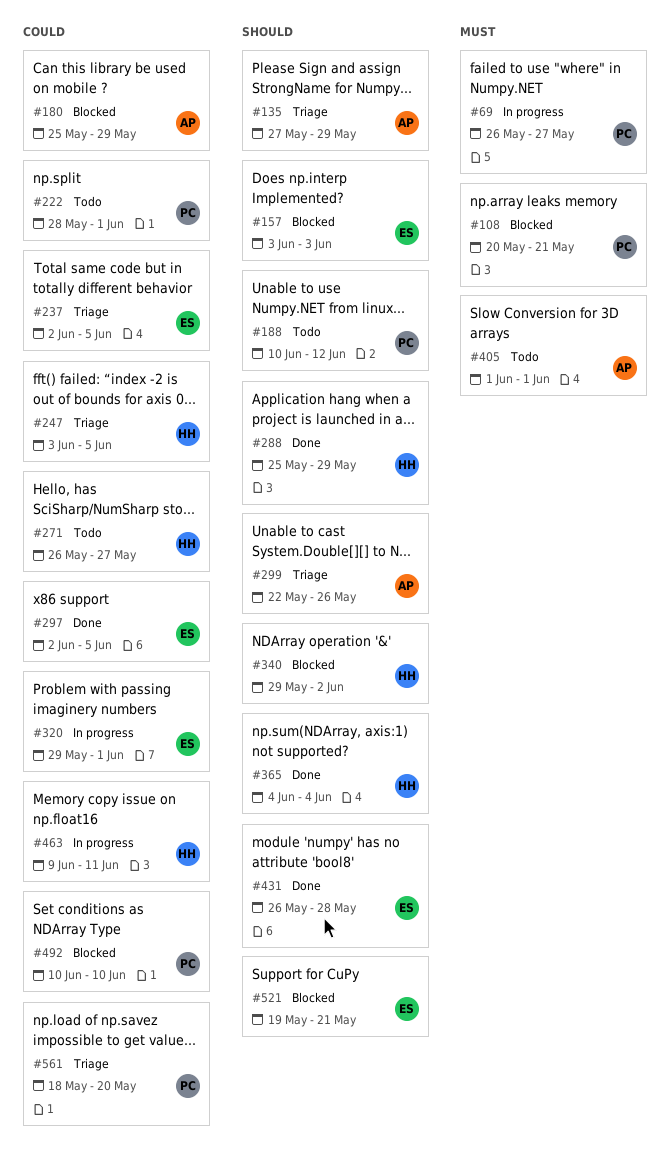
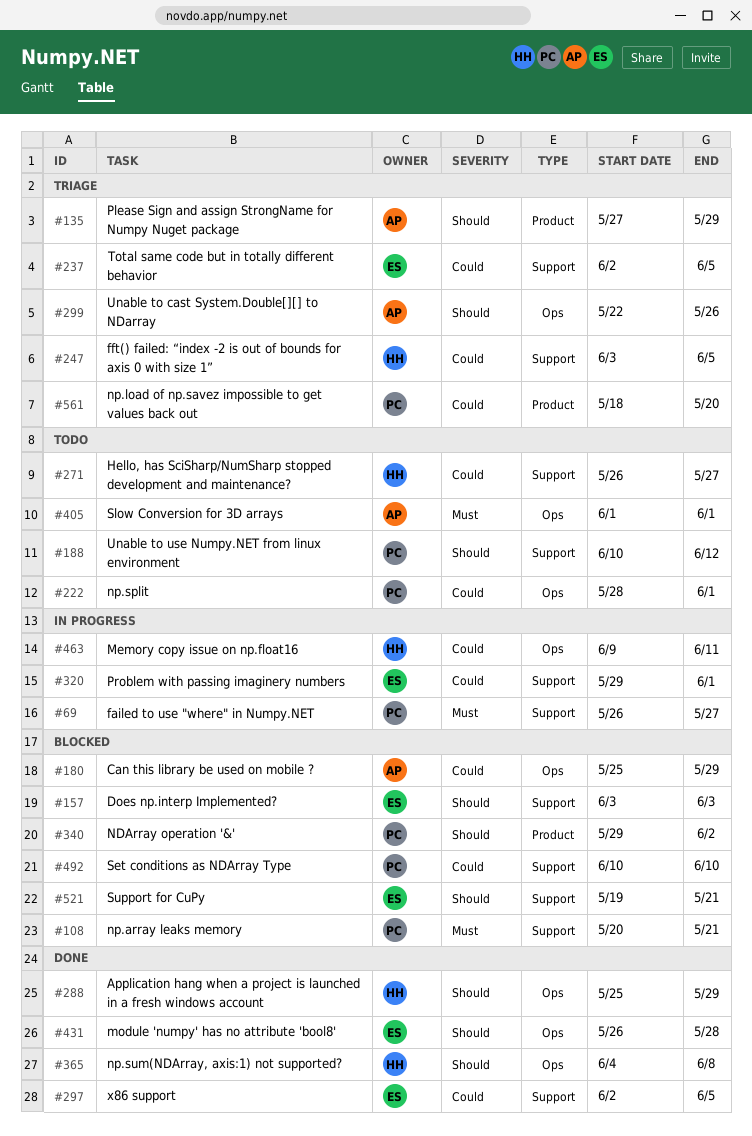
#340, owner: HH -> PC
#365, due: Jun 4 -> Jun 8

